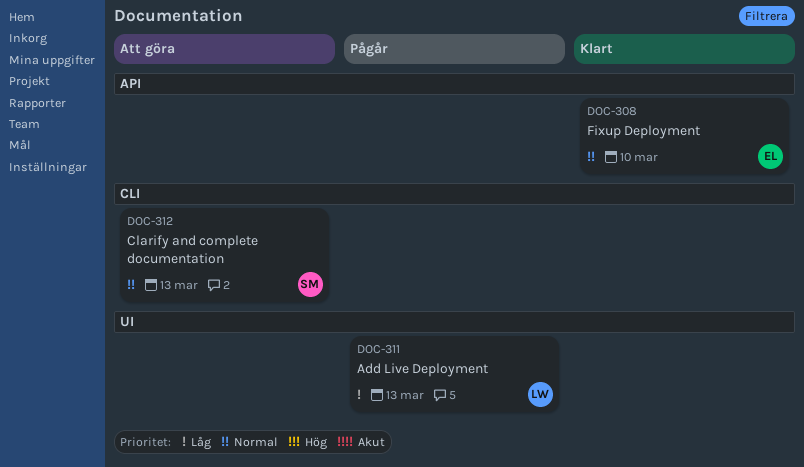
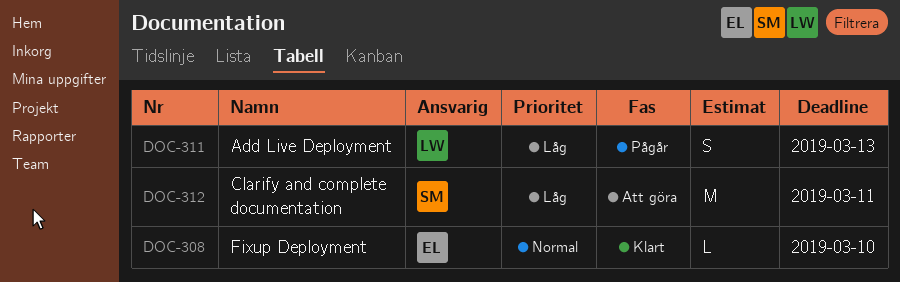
DOC-312, priority: Normal -> Låg
DOC-312, due: Mar 13 -> Mar 11

